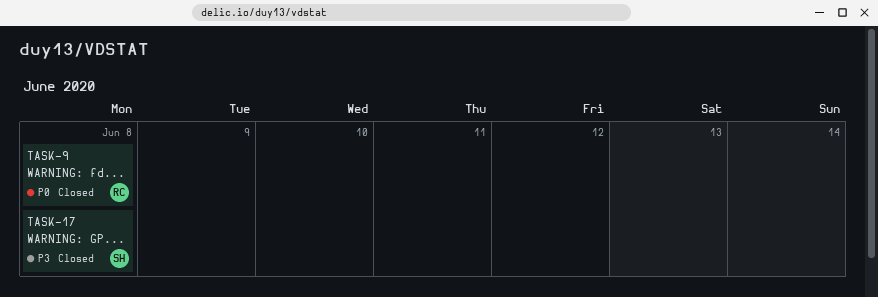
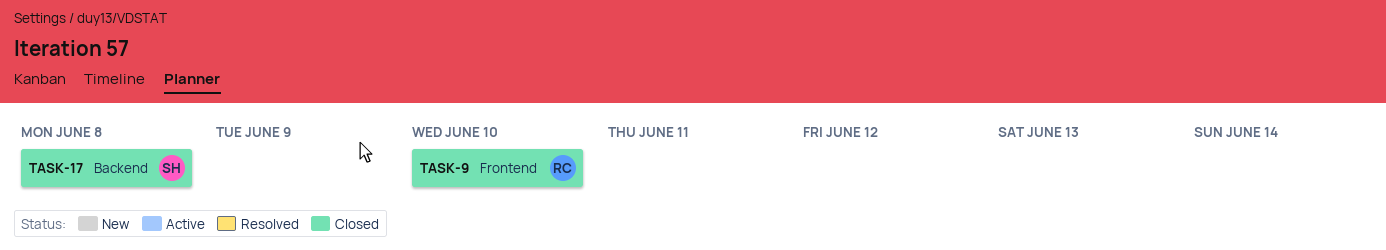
TASK-9, due: Jun 8 -> Jun 10

